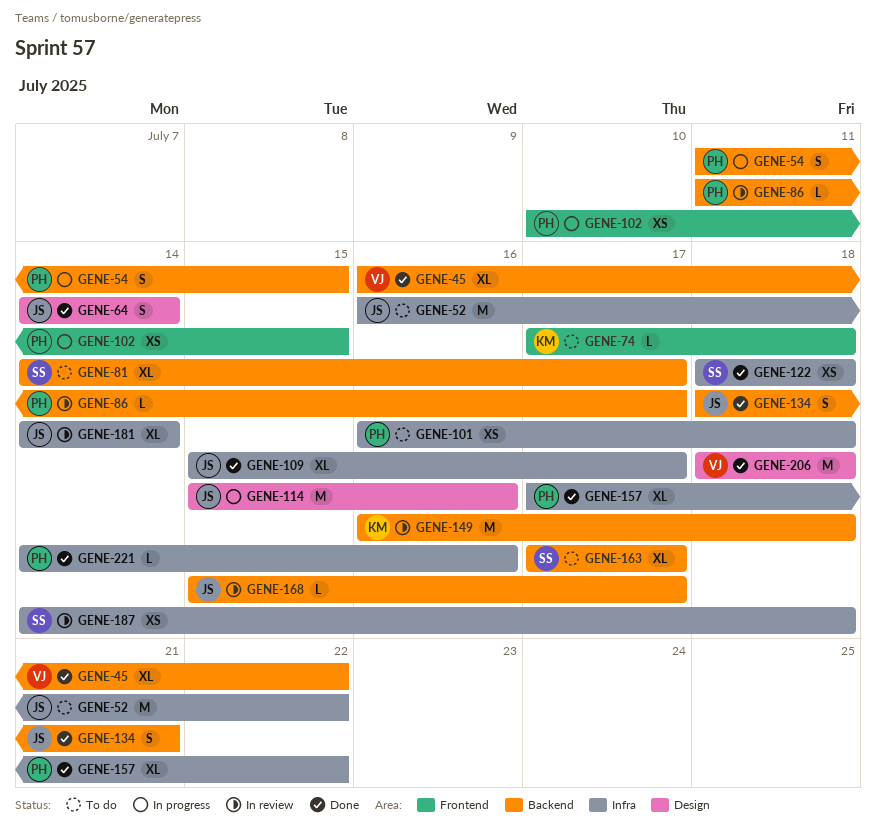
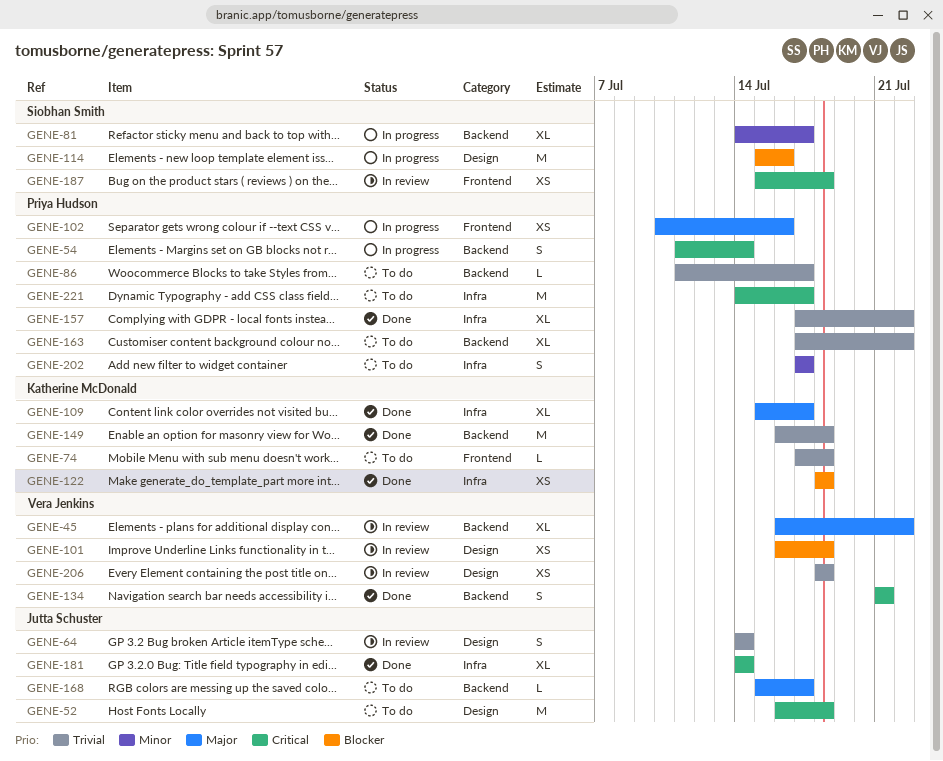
GENE-45, status: Done -> In review
GENE-52, label: Infra -> Design
GENE-52, due: Jul 22 -> Jul 18
GENE-54, due: Jul 15 -> Jul 14
GENE-64, status: Done -> In review
GENE-81, status: To do -> In progress
GENE-86, status: In review -> To do
GENE-101, status: To do -> In review
GENE-101, owner: Priya Hudson -> Vera Jenkins
GENE-101, label: Infra -> Design
GENE-102, due: Jul 15 -> Jul 16
GENE-109, owner: Jutta Schuster -> Katherine McDonald
GENE-114, owner: Jutta Schuster -> Siobhan Smith
GENE-122, owner: Siobhan Smith -> Katherine McDonald
GENE-134, owner: Jutta Schuster -> Vera Jenkins
GENE-134, start: Jul 18 -> Jul 21
GENE-149, status: In review -> Done
GENE-163, owner: Siobhan Smith -> Priya Hudson
GENE-163, due: Jul 17 -> Jul 22
GENE-168, status: In review -> To do
GENE-181, status: In review -> Done
GENE-187, label: Infra -> Frontend
GENE-187, start: Jul 14 -> Jul 15
GENE-202: none -> present
GENE-206, status: Done -> In review
GENE-206, estimate: M -> XS
GENE-221, status: Done -> To do
GENE-221, estimate: L -> M
GENE-221, due: Jul 16 -> Jul 17

